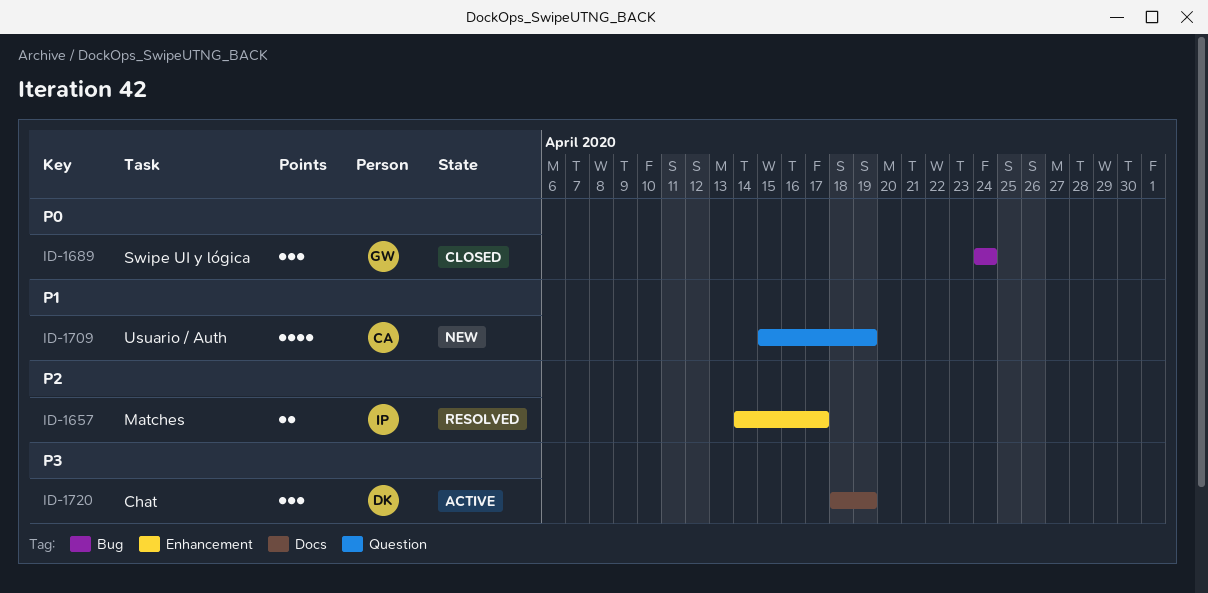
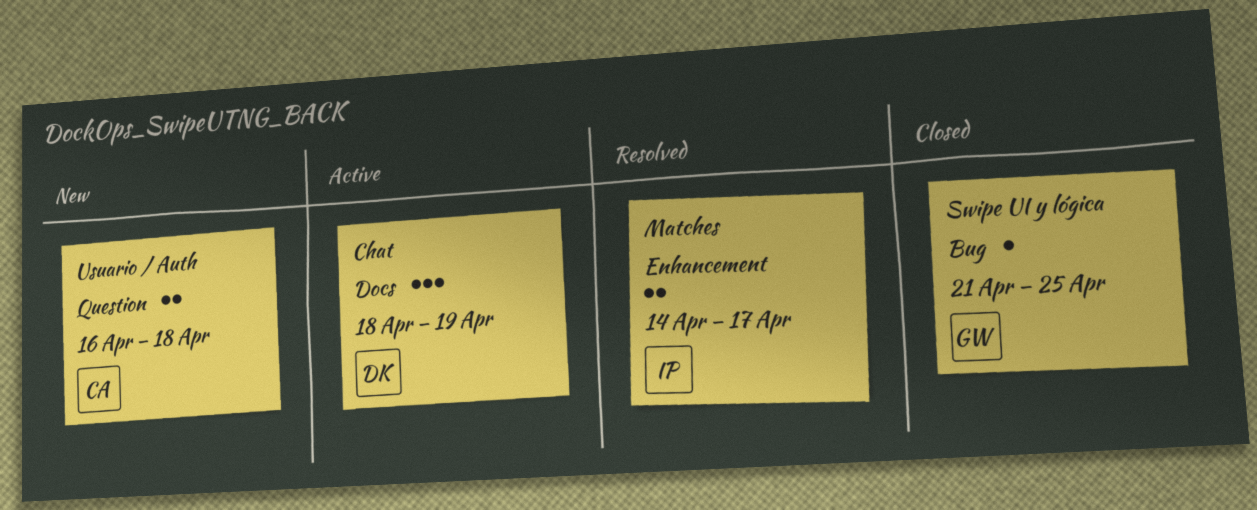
Swipe UI y lógica, estimate: 3 -> 1
Swipe UI y lógica, start: Apr 24 -> Apr 21
Swipe UI y lógica, due: Apr 24 -> Apr 25
Usuario / Auth, estimate: 4 -> 2
Usuario / Auth, start: Apr 15 -> Apr 16
Usuario / Auth, due: Apr 19 -> Apr 18

